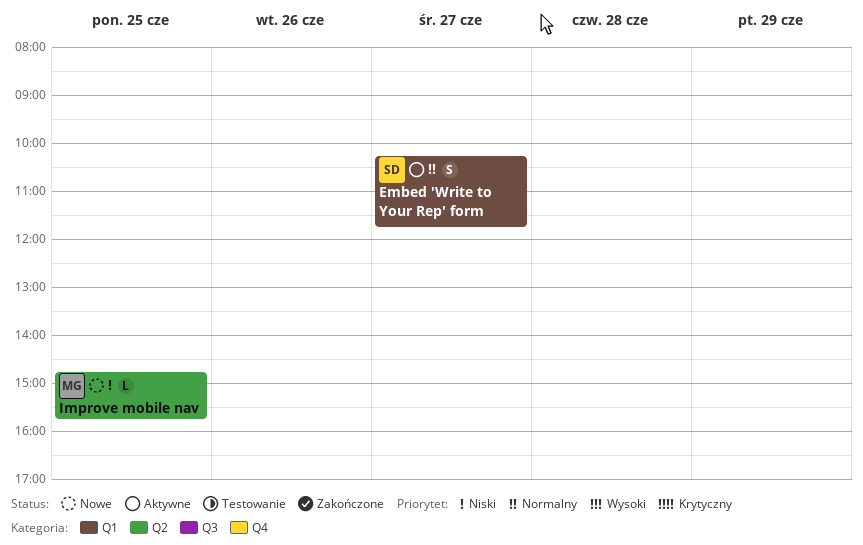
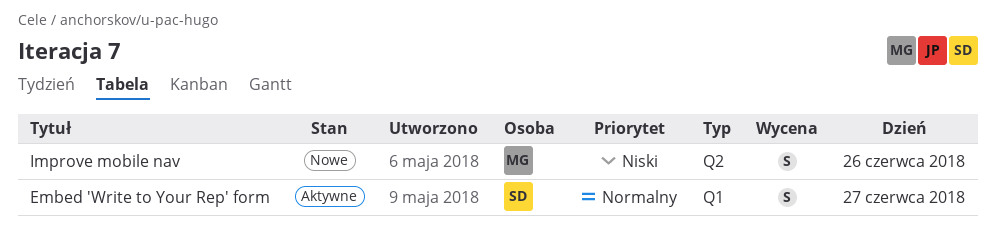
Improve mobile nav, estimate: L -> S
Improve mobile nav, day: Jun 25 -> Jun 26

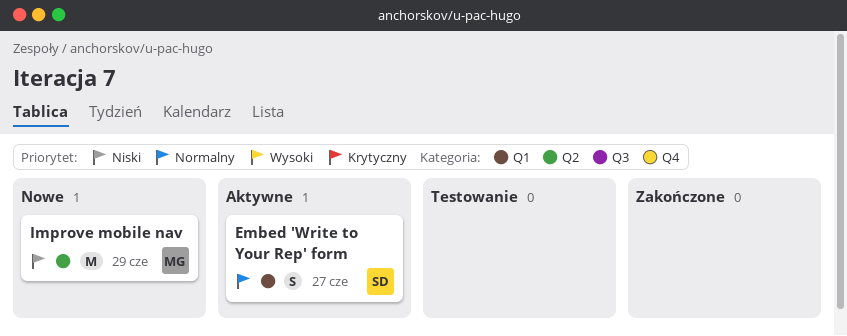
Improve mobile nav, estimate: S -> M
Improve mobile nav, day: Jun 26 -> Jun 29

